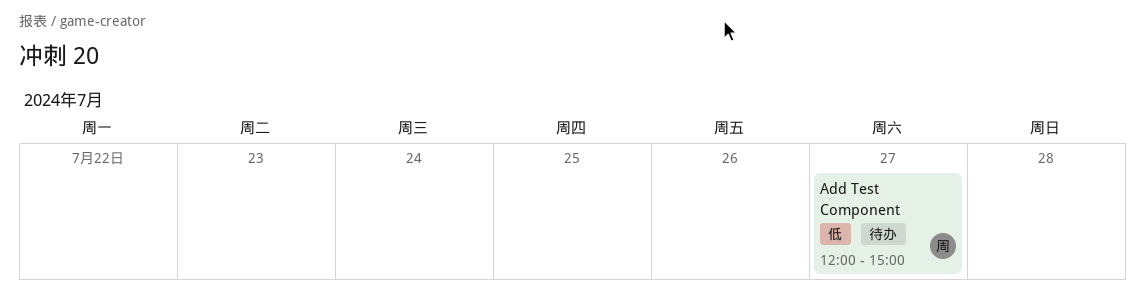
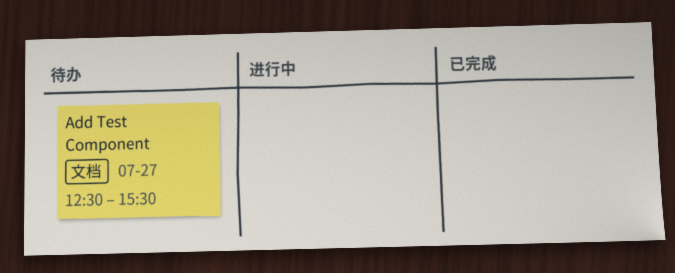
Add Test Component, begins: 12:00 -> 12:30
Add Test Component, ends: 15:00 -> 15:30

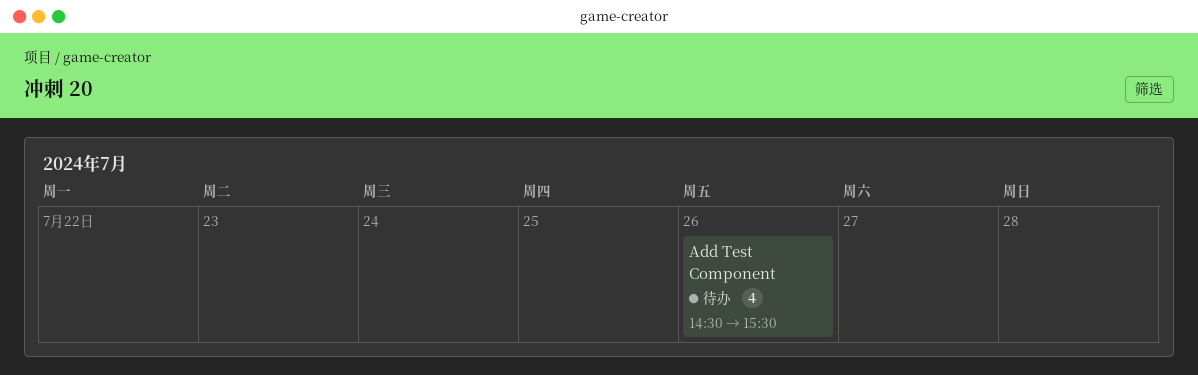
Add Test Component, day: Jul 27 -> Jul 26
Add Test Component, begins: 12:30 -> 14:30

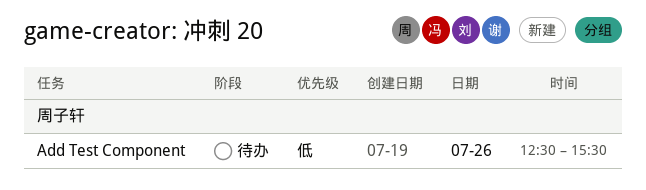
Add Test Component, begins: 14:30 -> 12:30

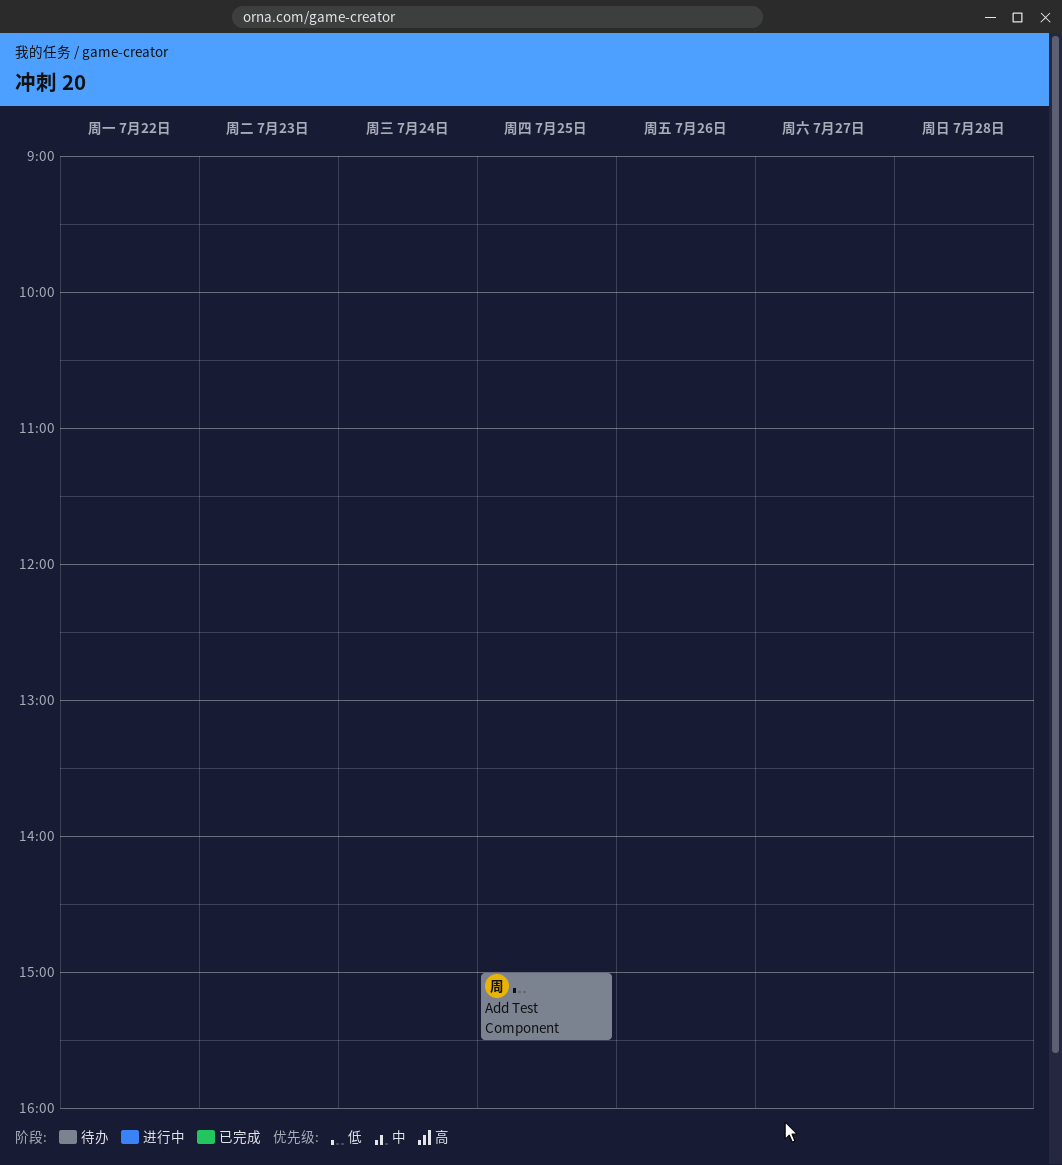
Add Test Component, day: Jul 26 -> Jul 25
Add Test Component, begins: 12:30 -> 15:00

